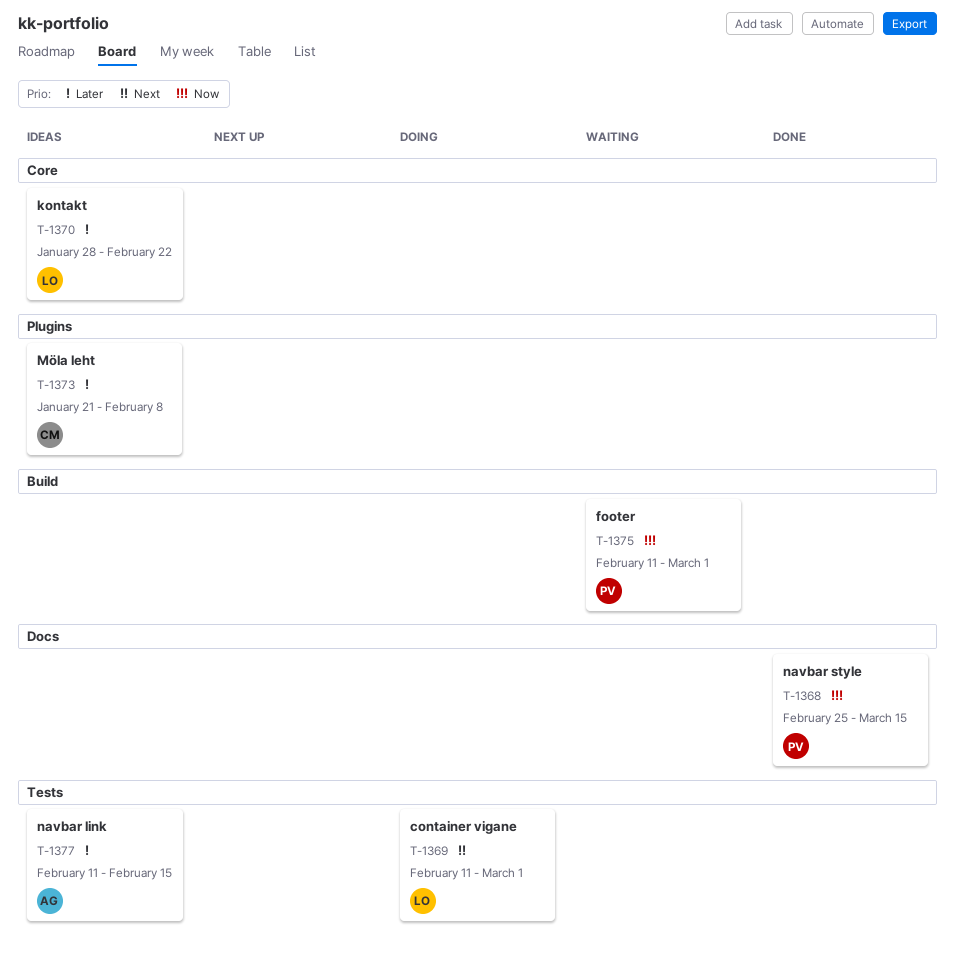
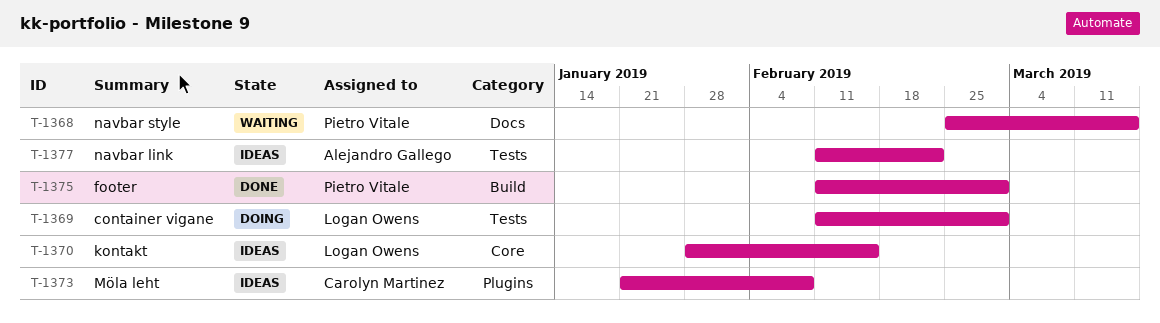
T-1368, status: Done -> Waiting
T-1370, due: Feb 22 -> Feb 15
T-1375, status: Waiting -> Done
T-1377, due: Feb 15 -> Feb 22

